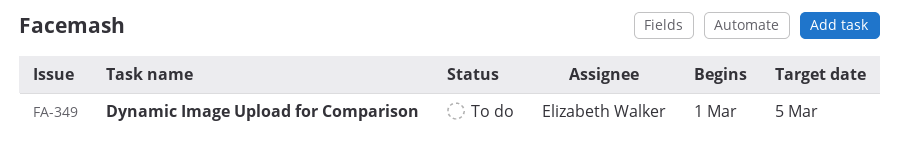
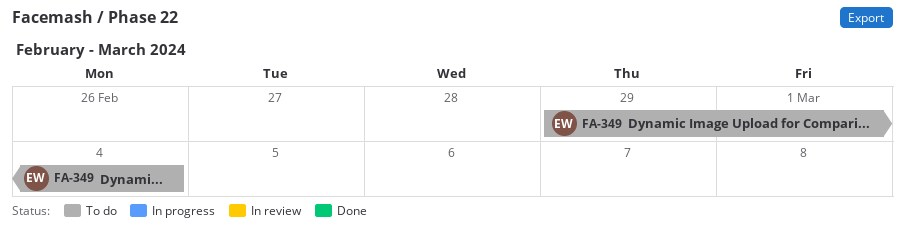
FA-349, start: Mar 1 -> Feb 29
FA-349, due: Mar 5 -> Mar 4

